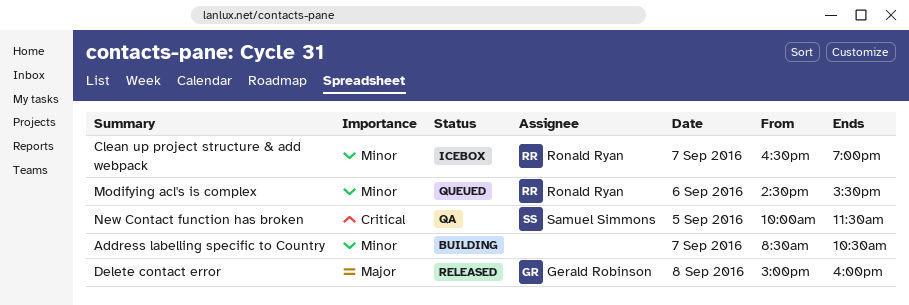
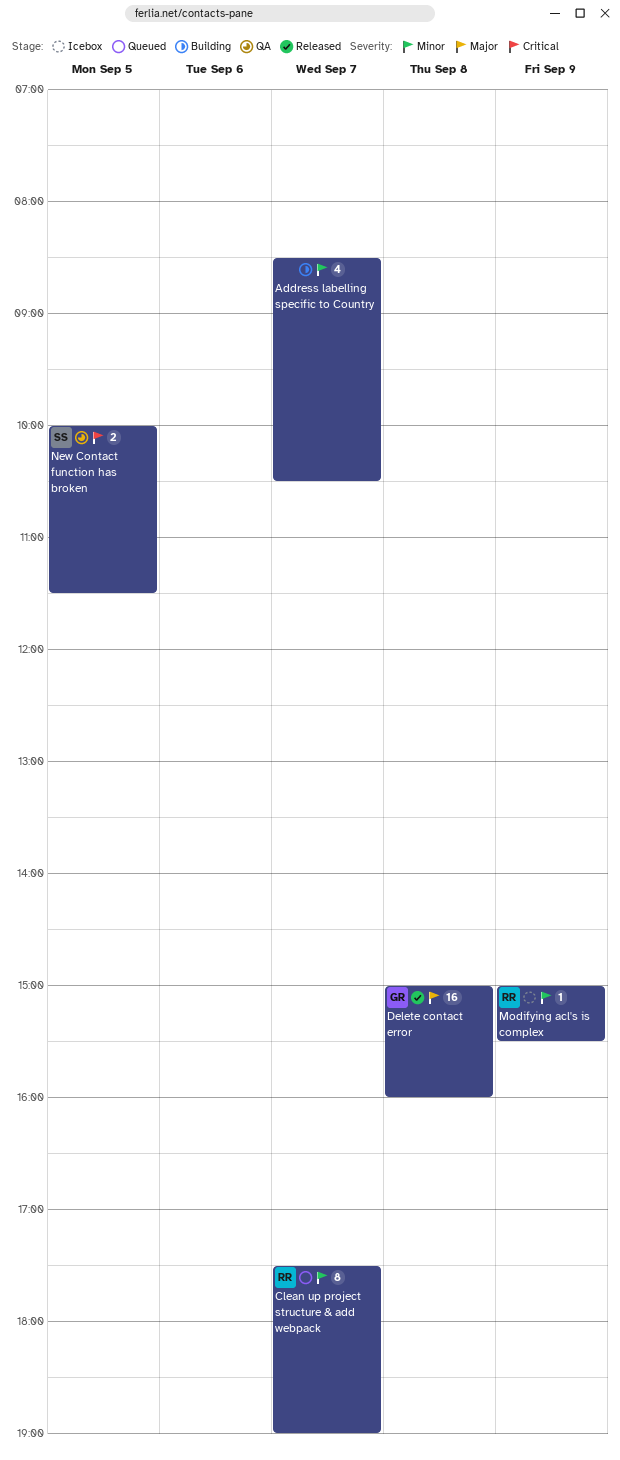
Clean up project structure & add webpack, status: Icebox -> Queued
Clean up project structure & add webpack, begins: 16:30 -> 17:30
Modifying acl's is complex, status: Queued -> Icebox
Modifying acl's is complex, day: Sep 6 -> Sep 9
Modifying acl's is complex, begins: 14:30 -> 15:00

